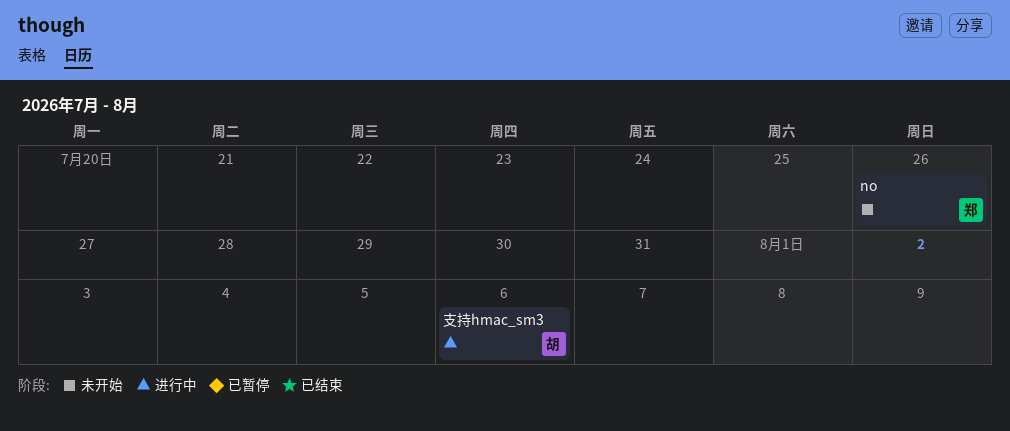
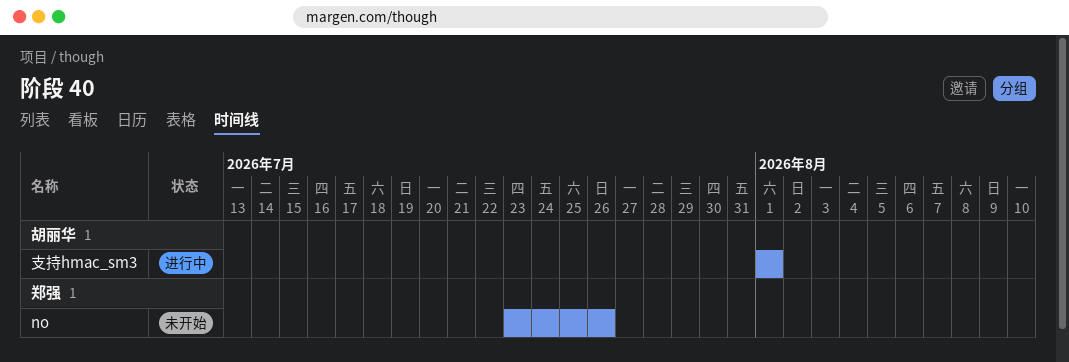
支持hmac_sm3, due: Aug 6 -> Aug 1

